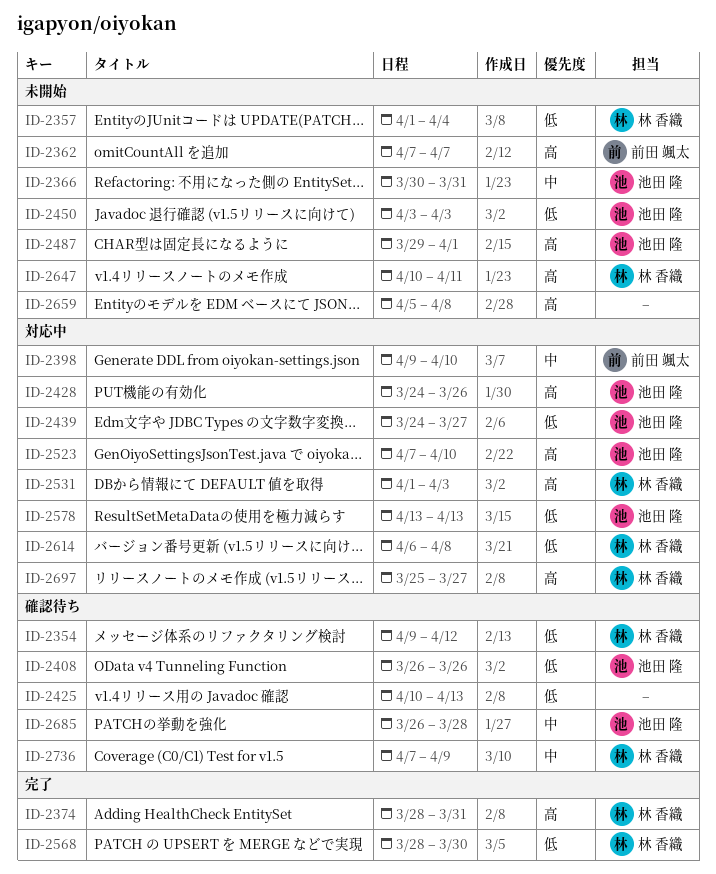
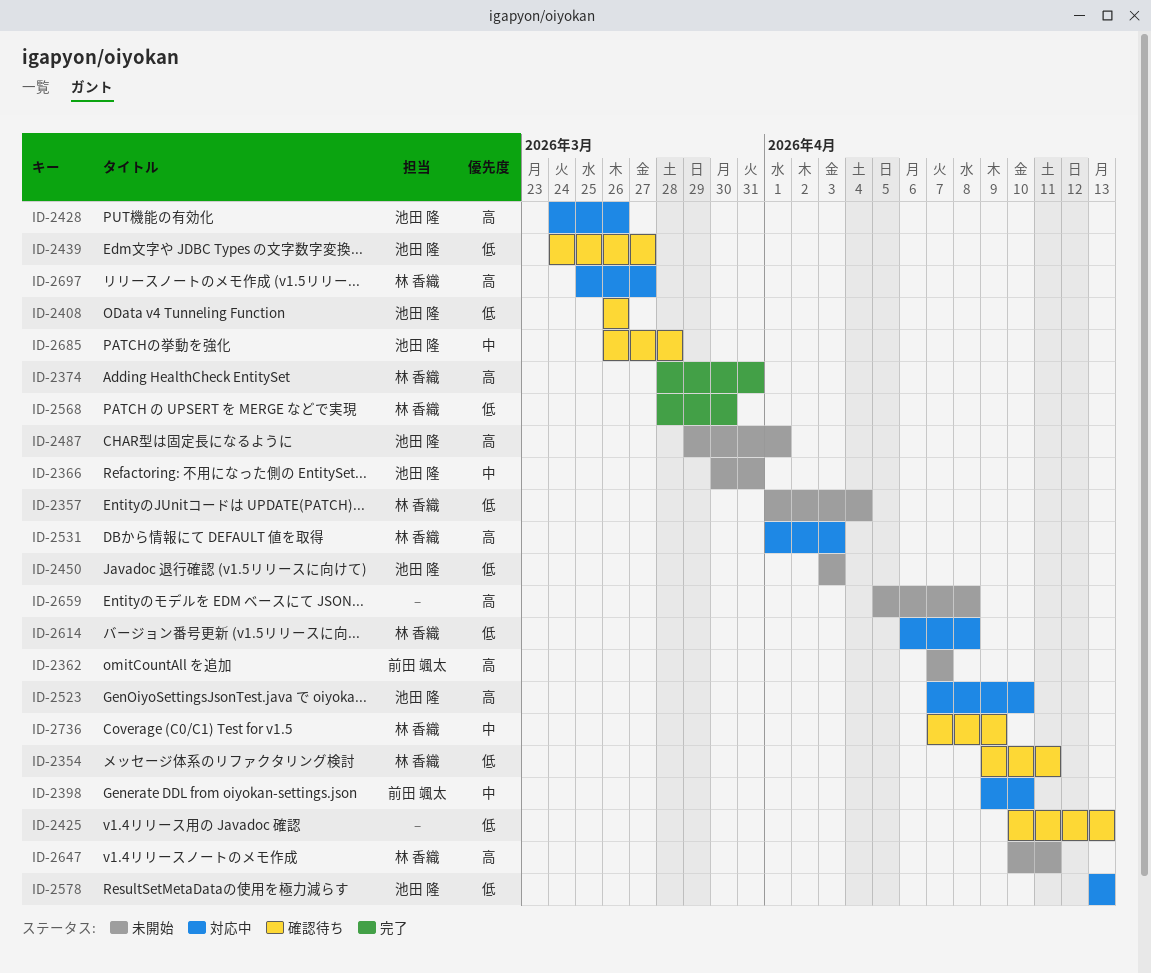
ID-2354, due: Apr 12 -> Apr 11
ID-2439, status: 対応中 -> 確認待ち

